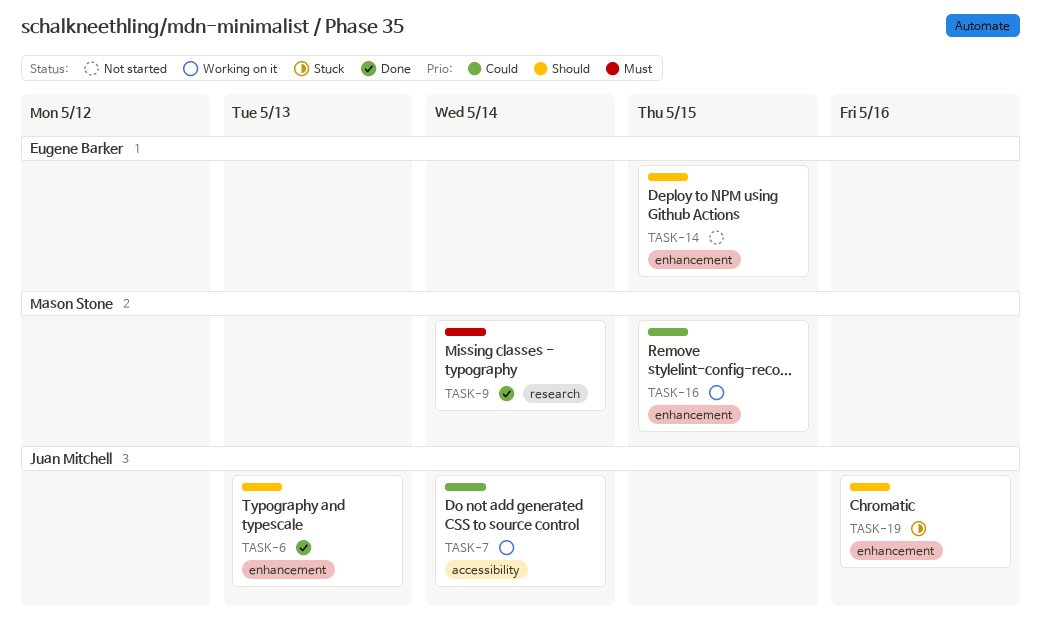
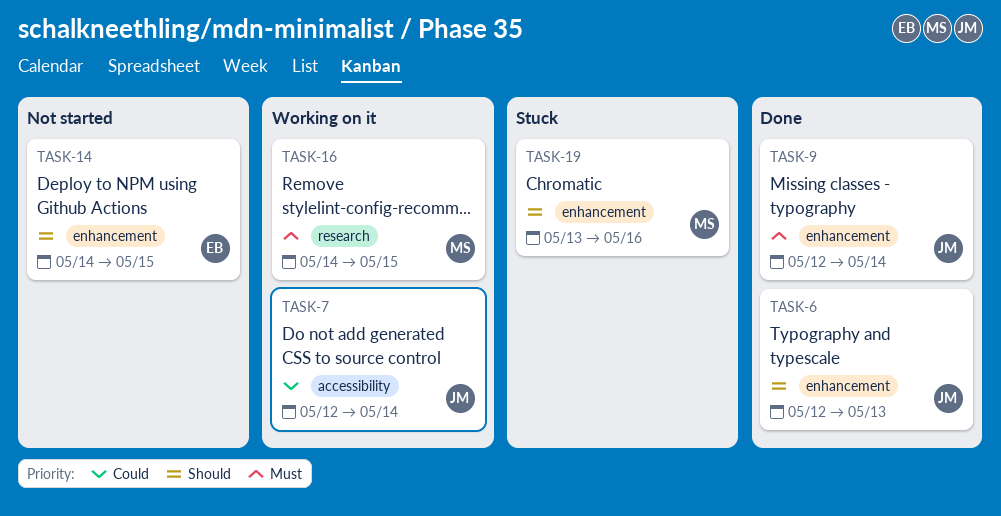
TASK-9, owner: Mason Stone -> Juan Mitchell
TASK-9, label: research -> enhancement
TASK-16, priority: Could -> Must
TASK-16, label: enhancement -> research
TASK-19, owner: Juan Mitchell -> Mason Stone

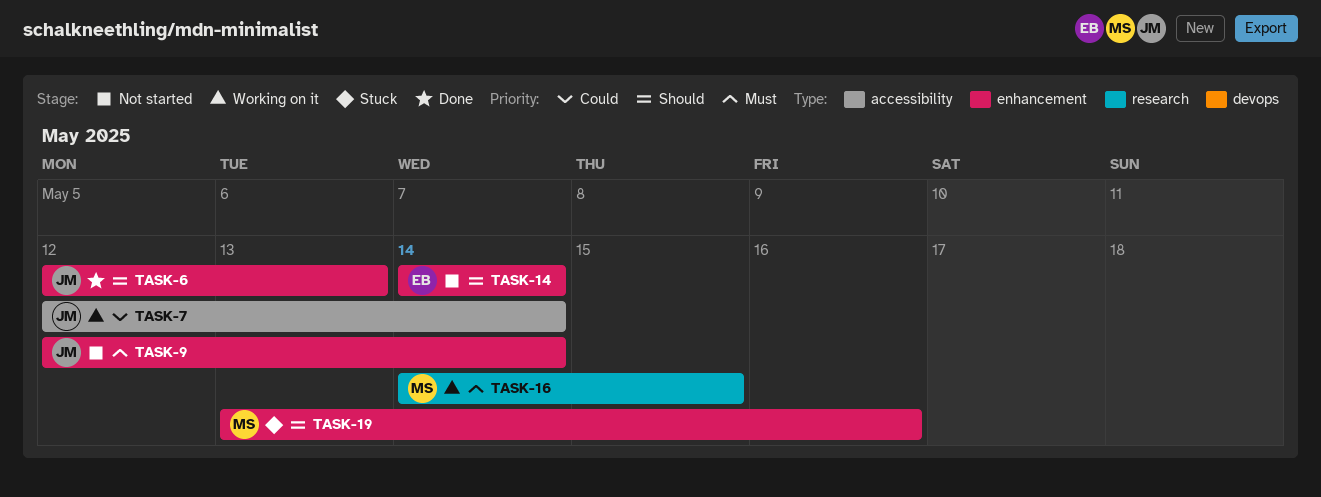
TASK-9, status: Done -> Not started
TASK-14, due: May 15 -> May 14

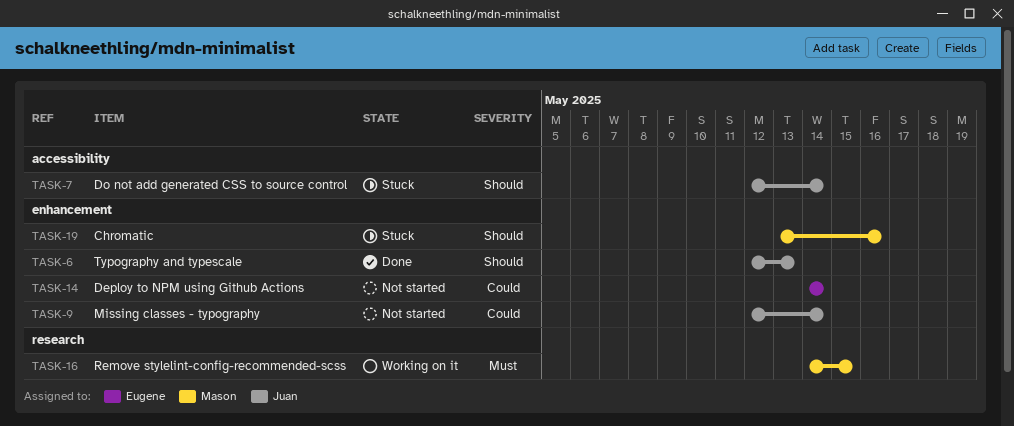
TASK-7, status: Working on it -> Stuck
TASK-7, priority: Could -> Should
TASK-9, priority: Must -> Could
TASK-14, priority: Should -> Could

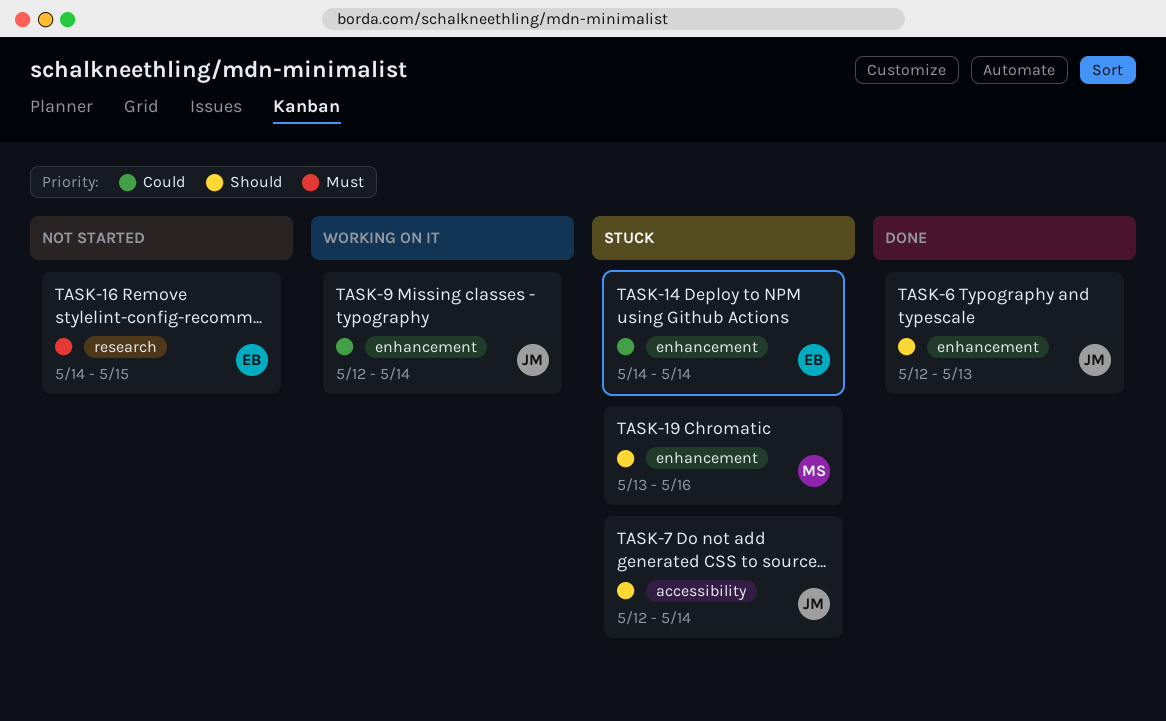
TASK-9, status: Not started -> Working on it
TASK-14, status: Not started -> Stuck
TASK-16, status: Working on it -> Not started
TASK-16, owner: Mason -> Eugene

